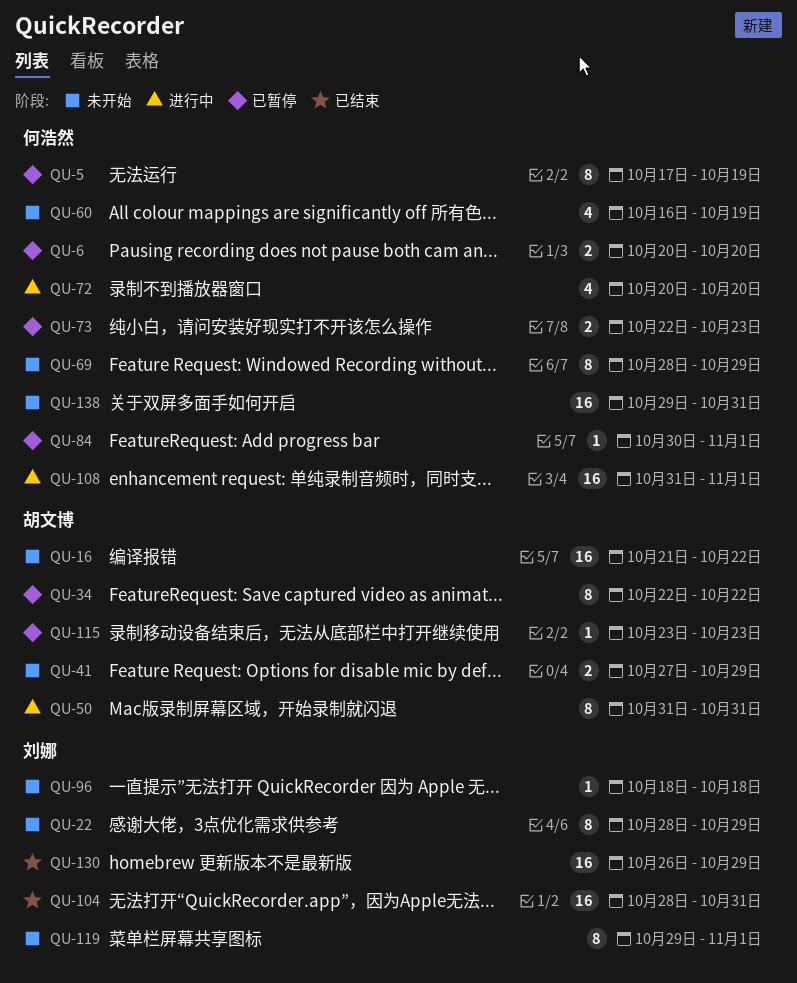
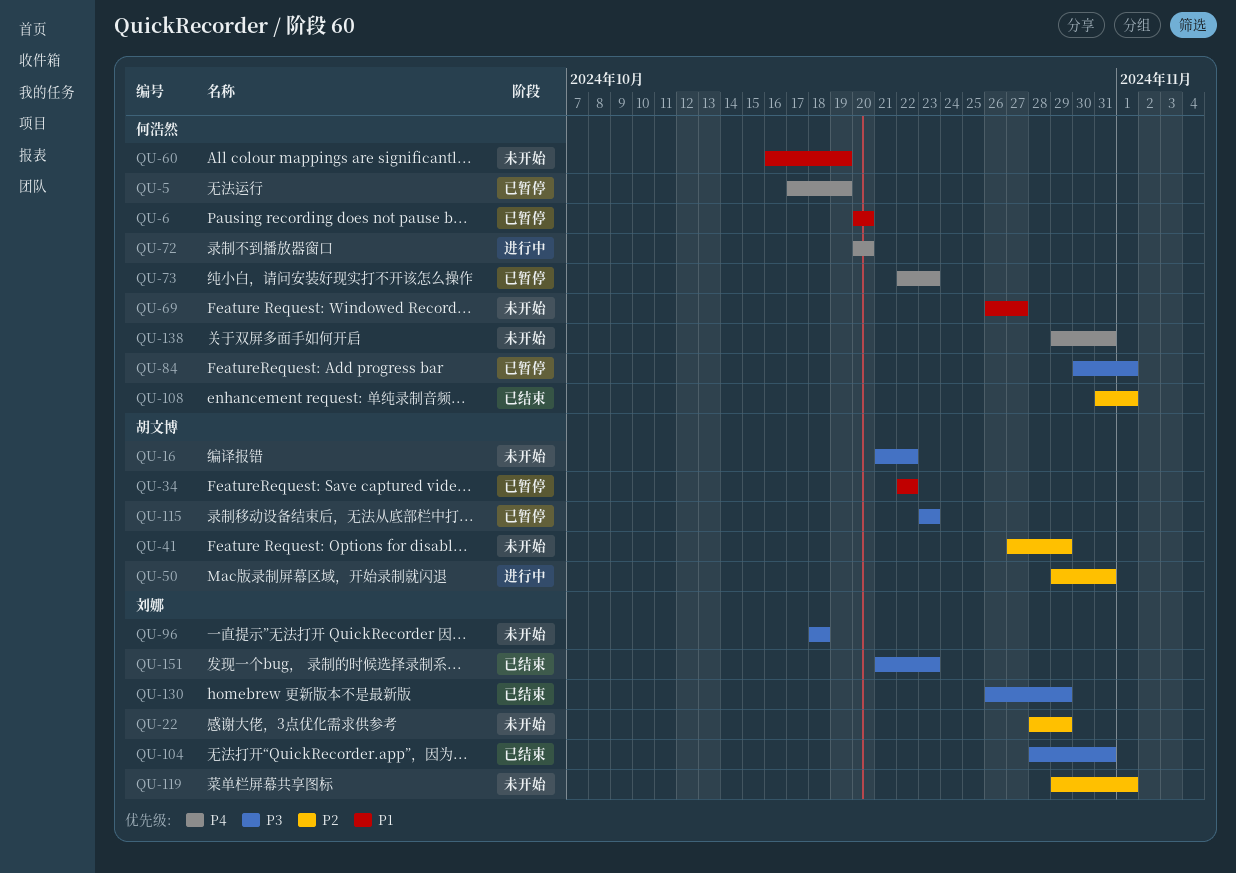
QU-50, start: Oct 31 -> Oct 29
QU-69, start: Oct 28 -> Oct 26
QU-69, due: Oct 29 -> Oct 27
QU-108, status: 进行中 -> 已结束
QU-151: none -> present

